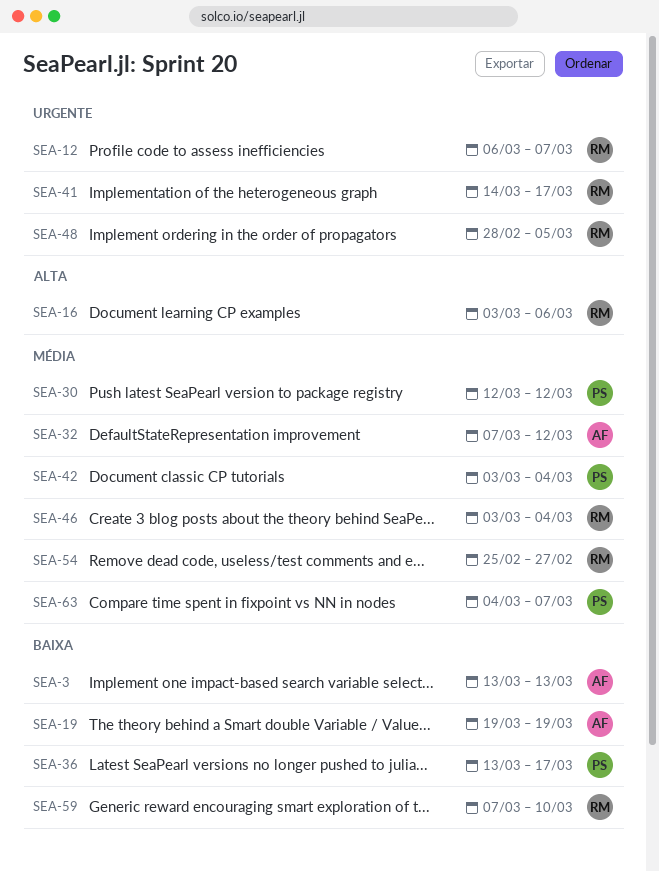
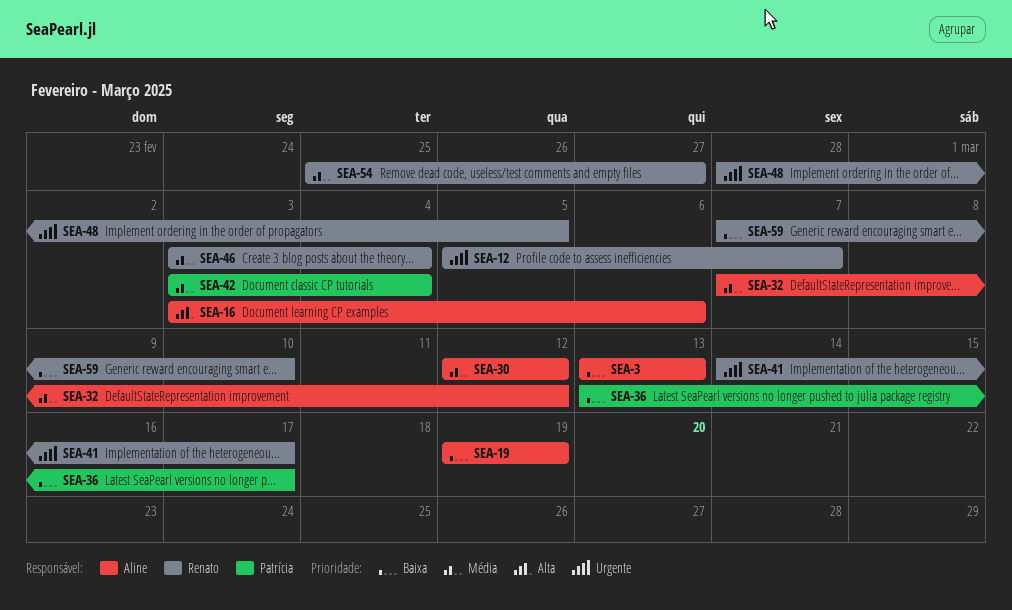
SEA-12, start: Mar 6 -> Mar 5
SEA-16, owner: Renato -> Aline
SEA-30, owner: Patrícia -> Aline
SEA-63: present -> none

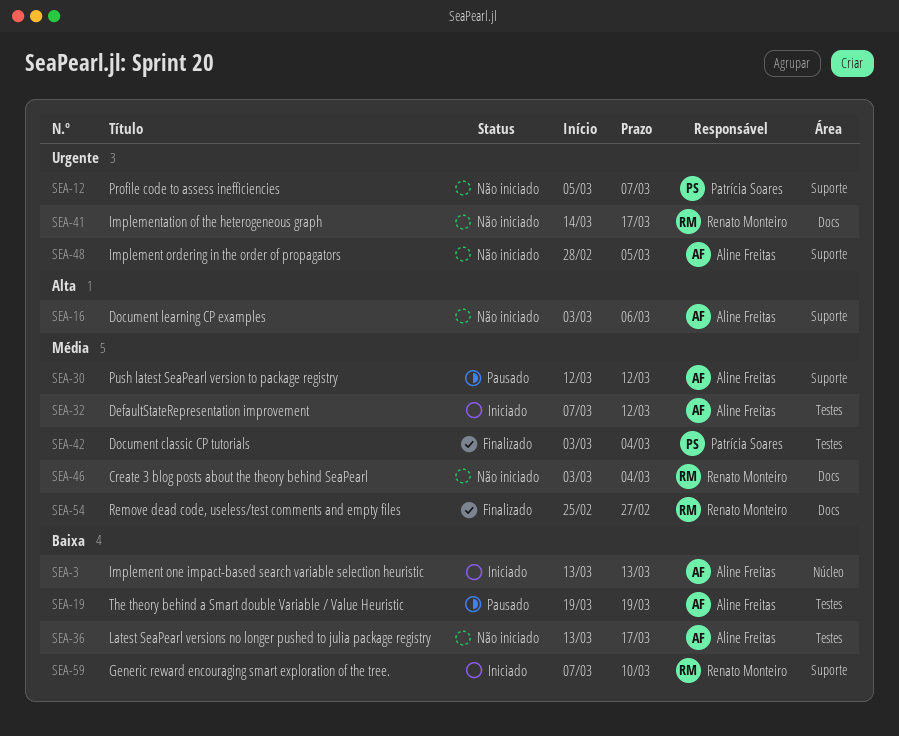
SEA-12, owner: Renato Monteiro -> Patrícia Soares
SEA-36, owner: Patrícia Soares -> Aline Freitas
SEA-48, owner: Renato Monteiro -> Aline Freitas

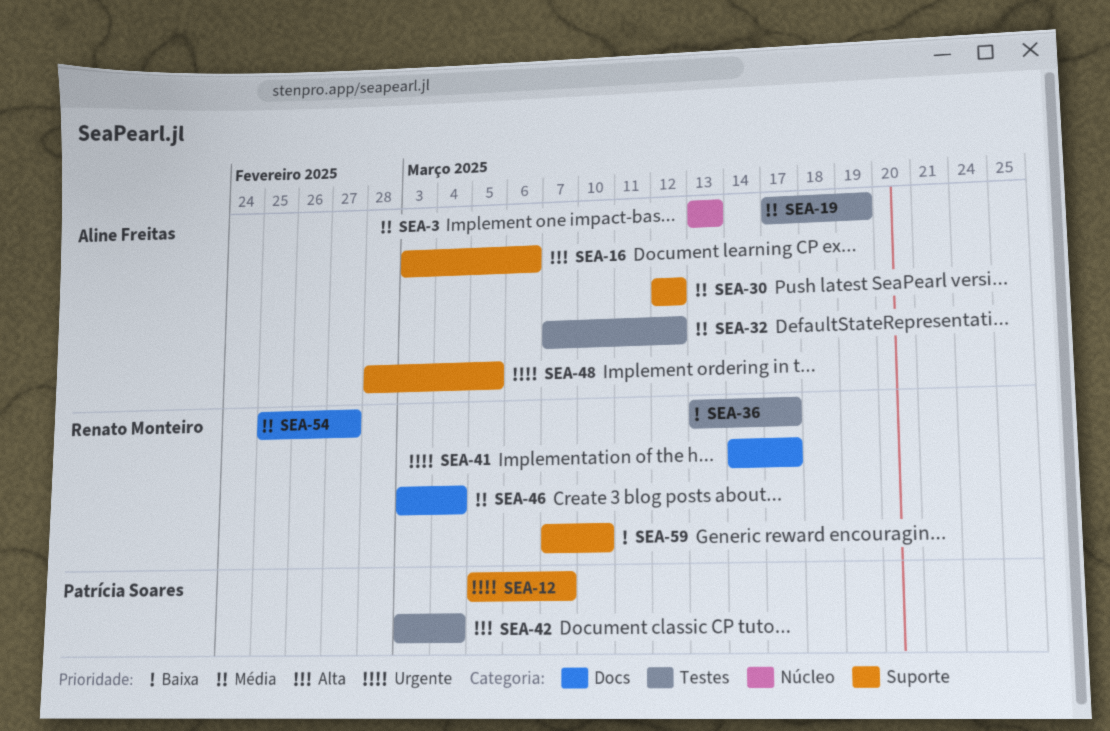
SEA-3, priority: Baixa -> Média
SEA-19, priority: Baixa -> Média
SEA-19, start: Mar 19 -> Mar 17
SEA-36, owner: Aline Freitas -> Renato Monteiro
SEA-42, priority: Média -> Alta

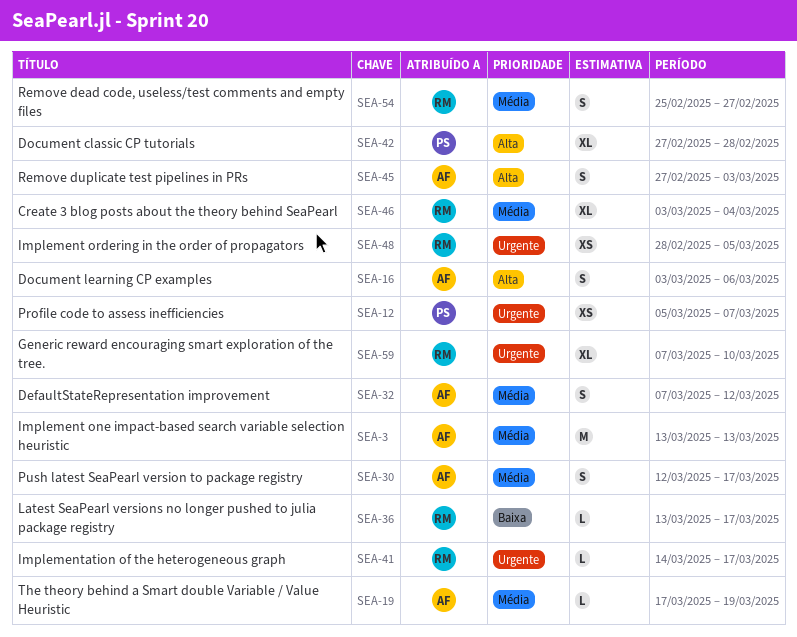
SEA-30, due: Mar 12 -> Mar 17
SEA-42, start: Mar 3 -> Feb 27
SEA-42, due: Mar 4 -> Feb 28
SEA-45: none -> present
SEA-48, owner: Aline Freitas -> Renato Monteiro
SEA-59, priority: Baixa -> Urgente

